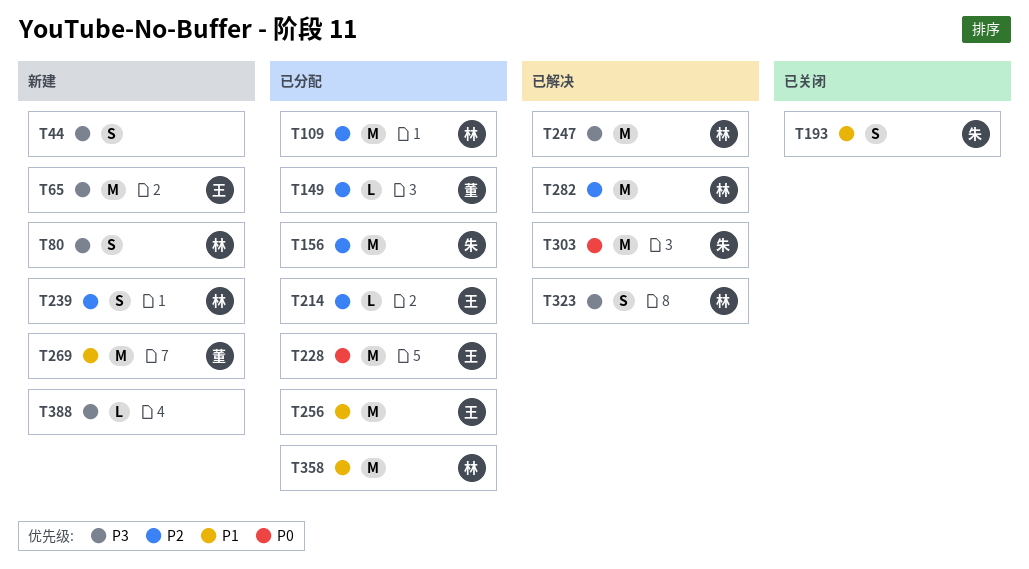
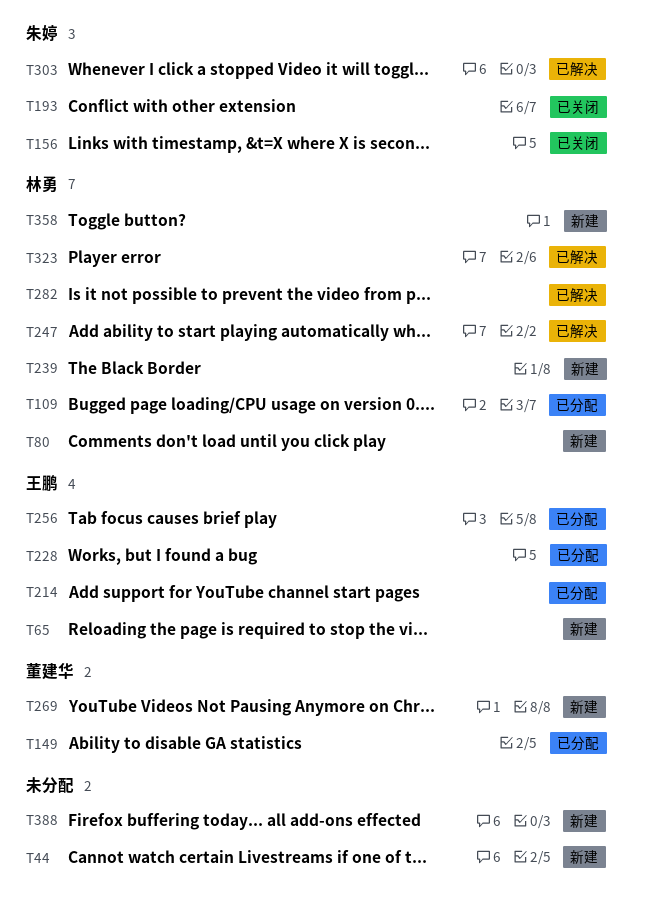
T156, status: 已分配 -> 已关闭
T358, status: 已分配 -> 新建

